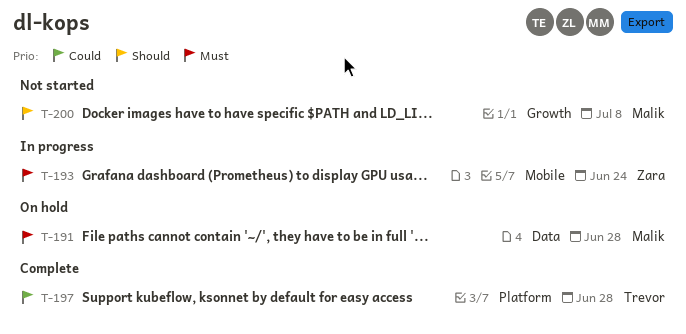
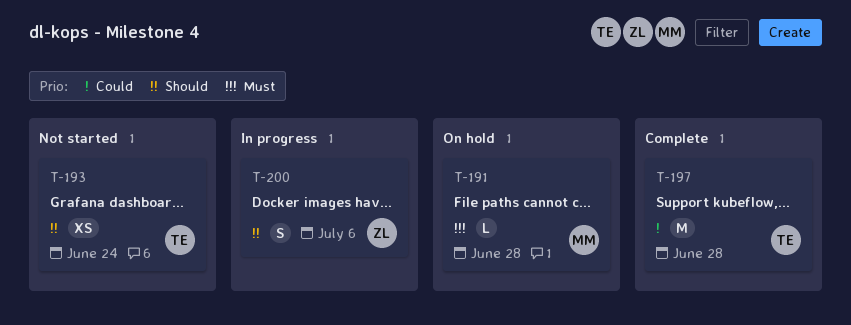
T-193, status: In progress -> Not started
T-193, owner: Zara -> Trevor
T-193, priority: Must -> Should
T-200, status: Not started -> In progress
T-200, owner: Malik -> Zara
T-200, due: Jul 8 -> Jul 6

